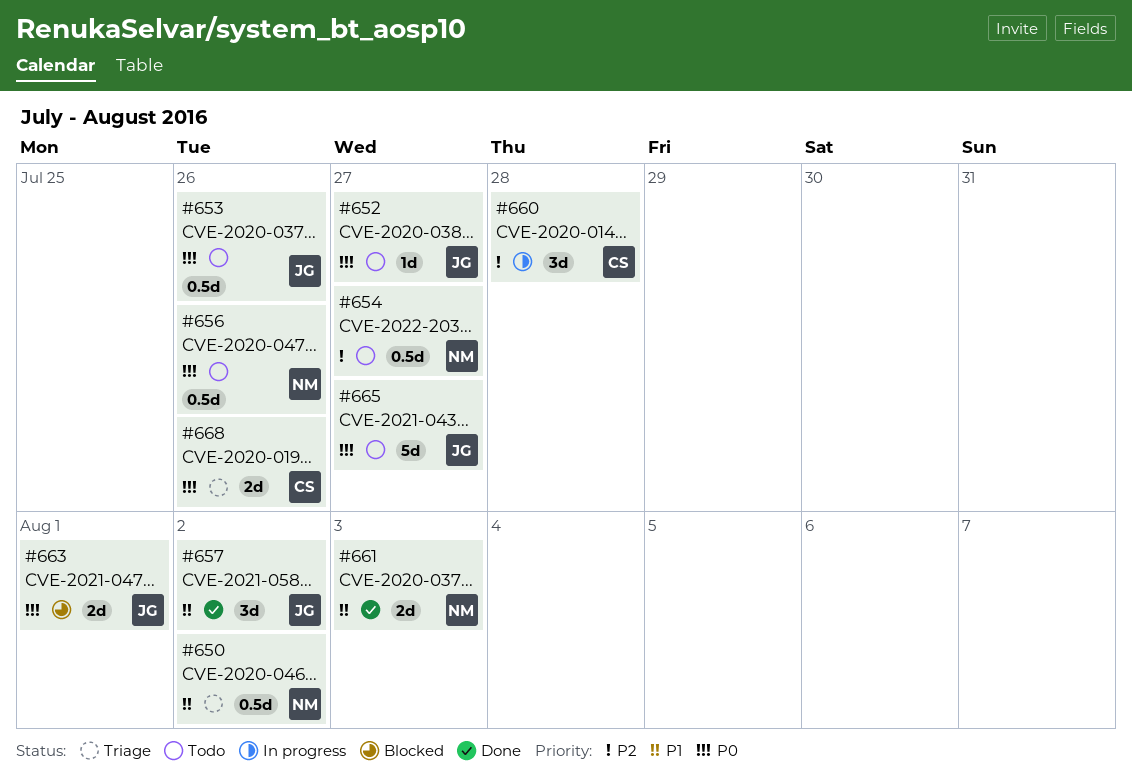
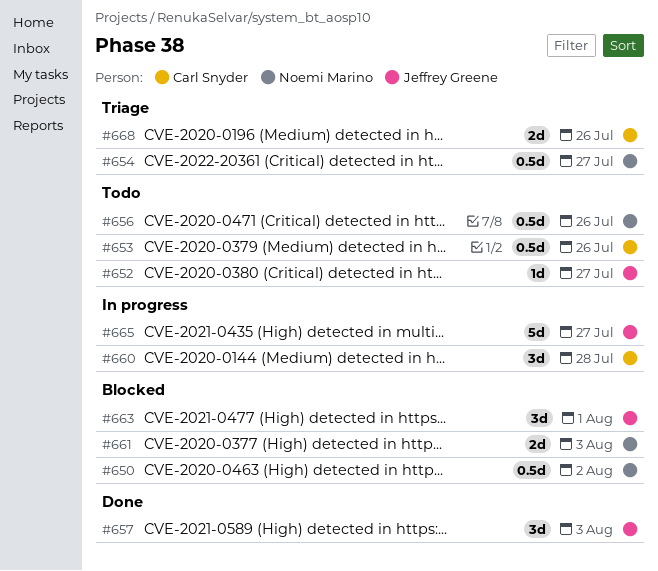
#650, status: Triage -> Blocked
#653, owner: Jeffrey Greene -> Carl Snyder
#654, status: Todo -> Triage
#657, due: Aug 2 -> Aug 3
#661, status: Done -> Blocked
#663, estimate: 2d -> 3d
#665, status: Todo -> In progress

